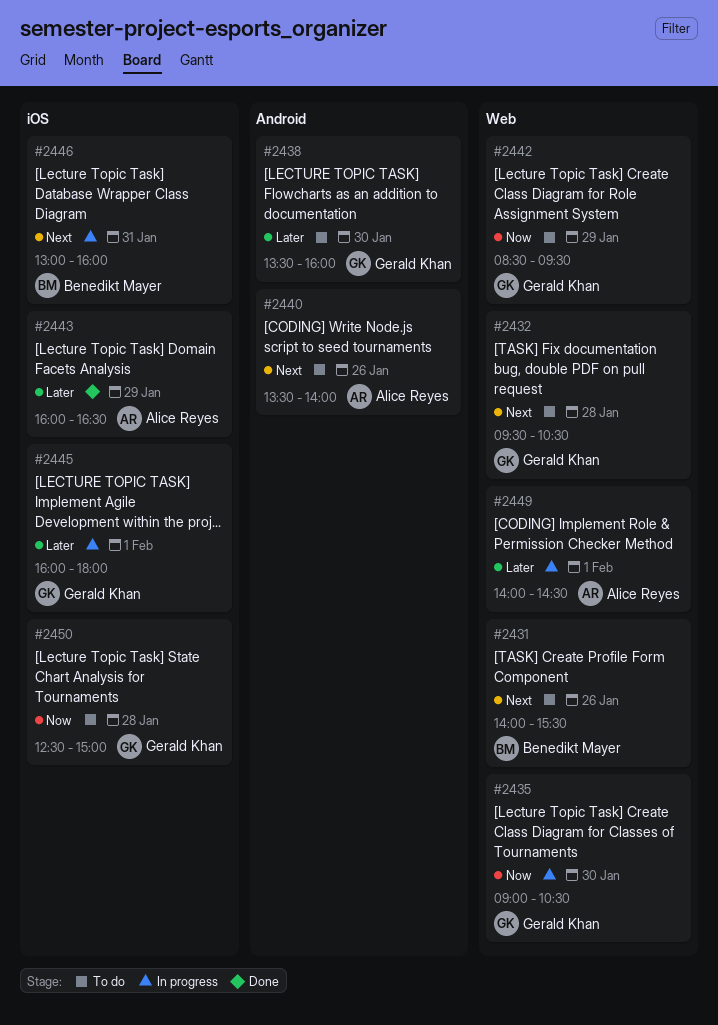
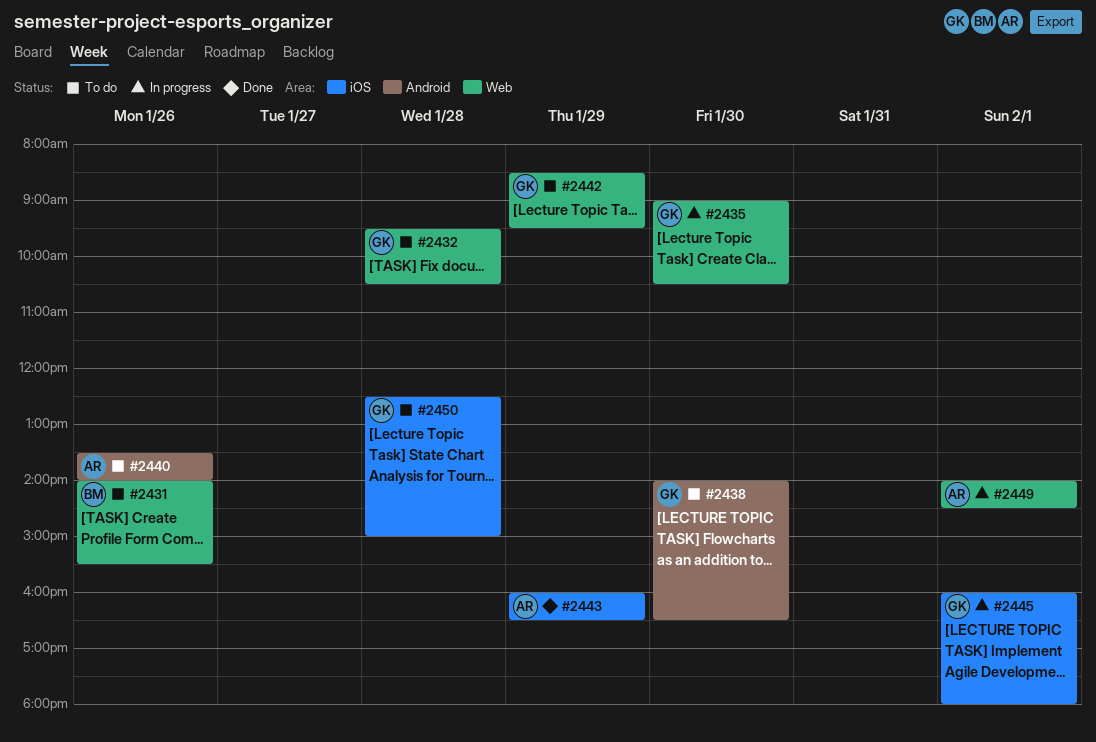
#2438, begins: 13:30 -> 14:00
#2438, ends: 16:00 -> 16:30
#2446: present -> none

